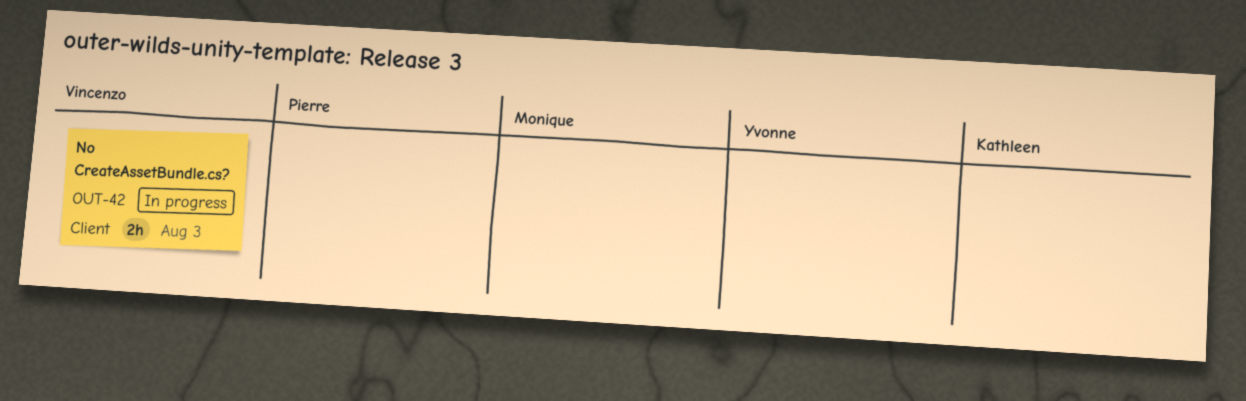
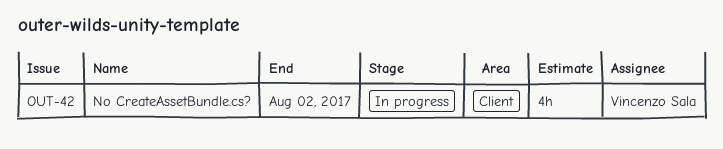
OUT-42, estimate: 2h -> 4h
OUT-42, due: Aug 3 -> Aug 2

